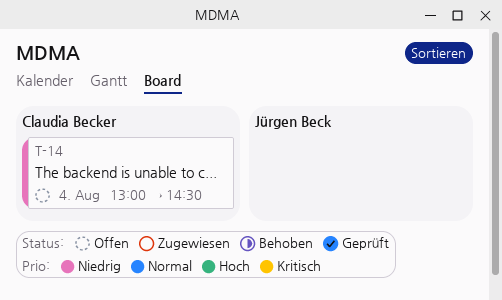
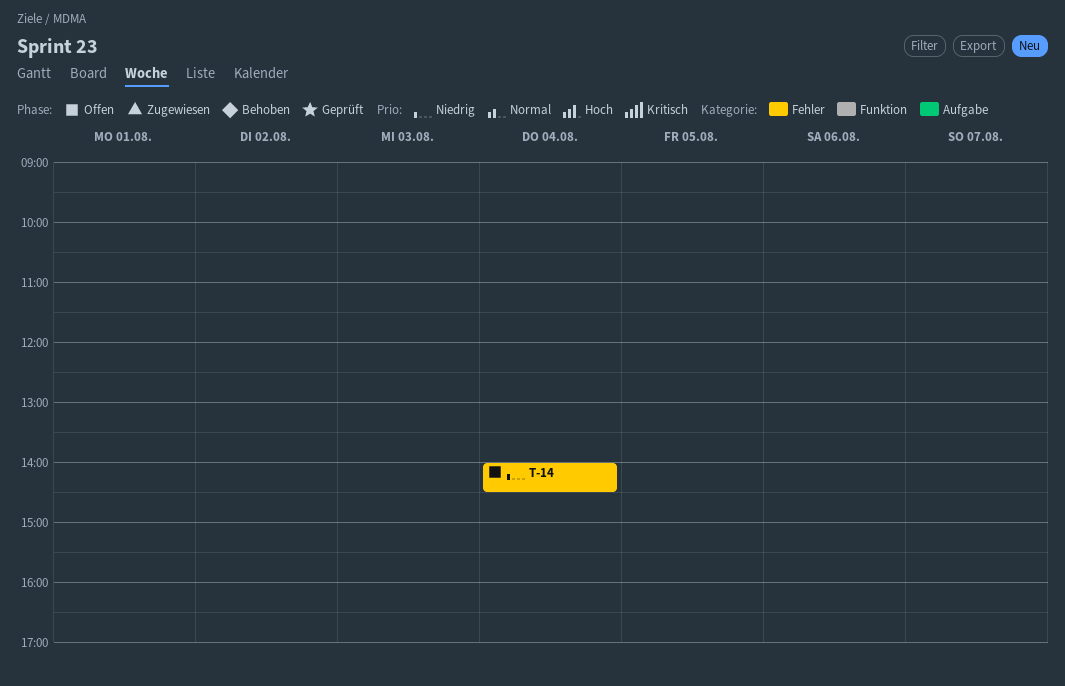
T-14, begins: 13:00 -> 14:00

